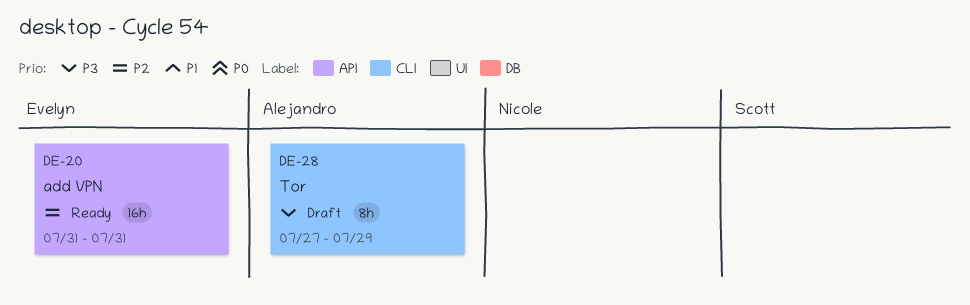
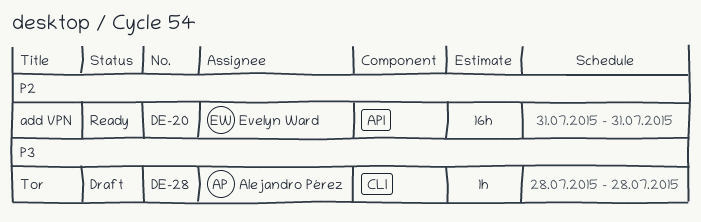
DE-28, estimate: 8h -> 1h
DE-28, start: Jul 27 -> Jul 28
DE-28, due: Jul 29 -> Jul 28

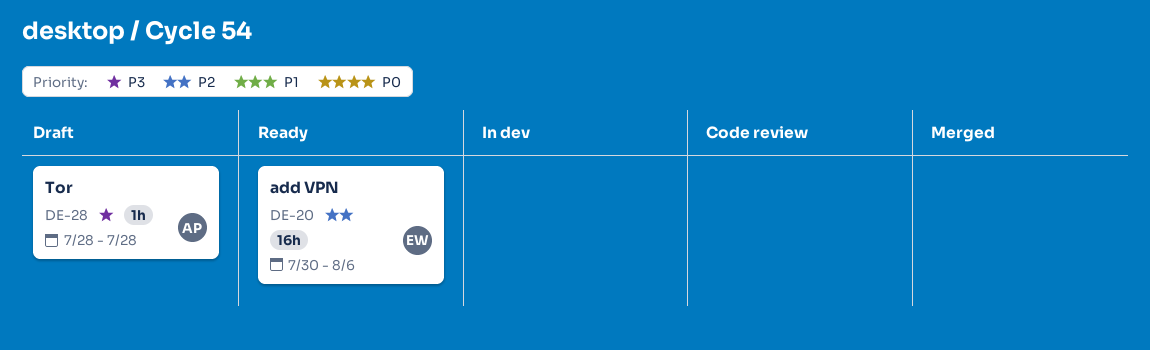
DE-20, start: Jul 31 -> Jul 30
DE-20, due: Jul 31 -> Aug 6

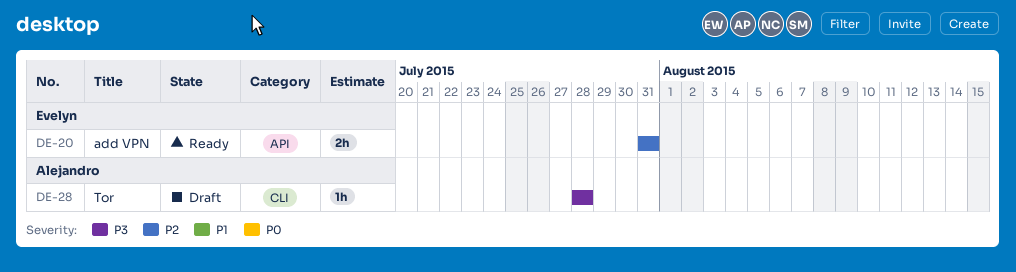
DE-20, estimate: 16h -> 2h
DE-20, start: Jul 30 -> Jul 31
DE-20, due: Aug 6 -> Jul 31

